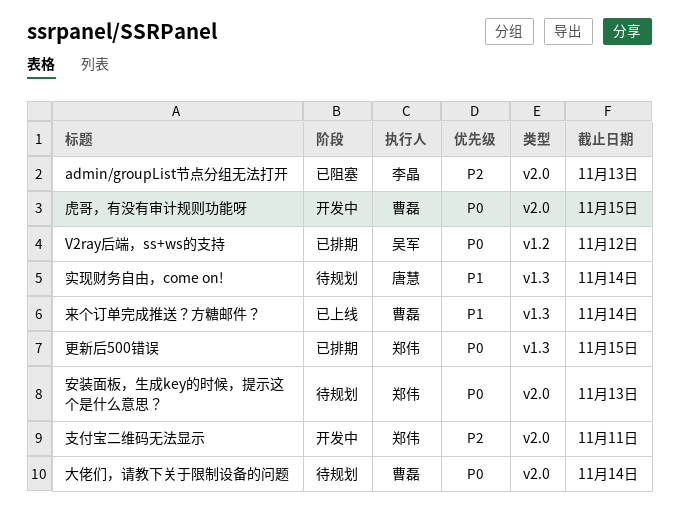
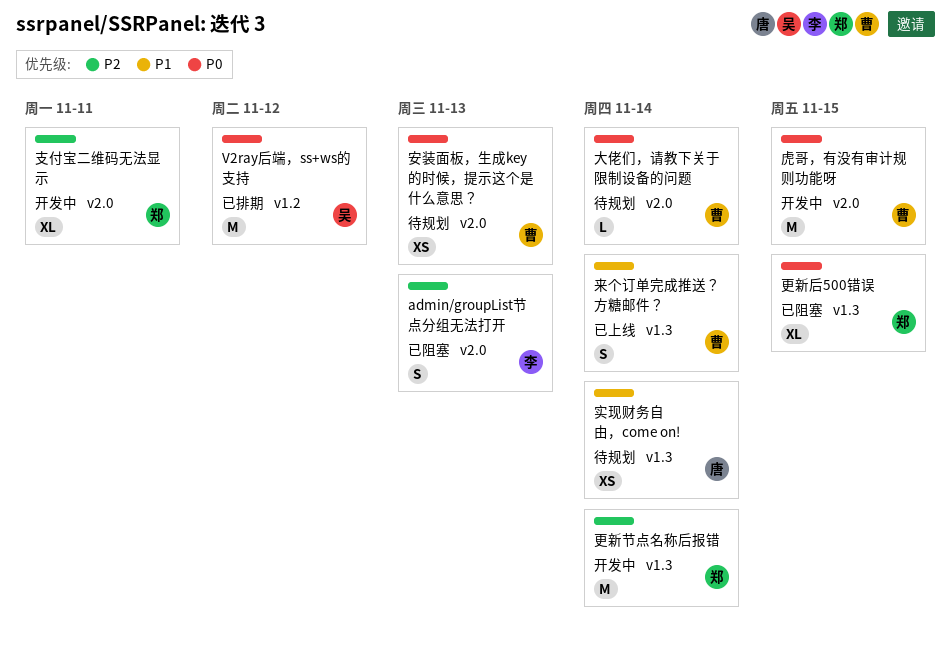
安装面板，生成key的时候，提示这个是什么意思？, owner: 郑伟 -> 曹磊
更新后500错误, status: 已排期 -> 已阻塞
更新节点名称后报错: none -> present

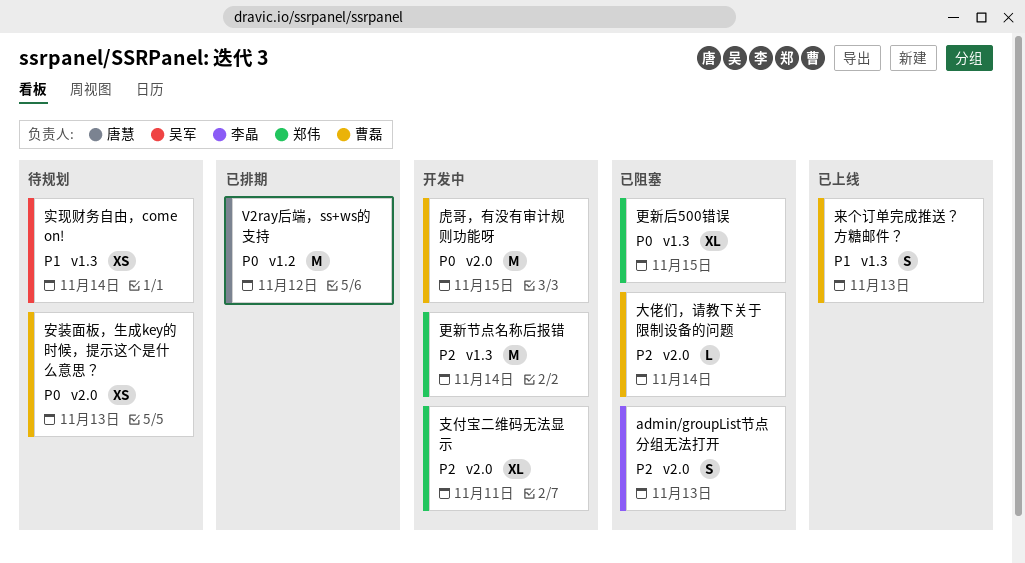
V2ray后端，ss+ws的支持, owner: 吴军 -> 唐慧
大佬们，请教下关于限制设备的问题, status: 待规划 -> 已阻塞
大佬们，请教下关于限制设备的问题, priority: P0 -> P2
实现财务自由，come on!, owner: 唐慧 -> 吴军
来个订单完成推送？方糖邮件？, due: Nov 14 -> Nov 13

